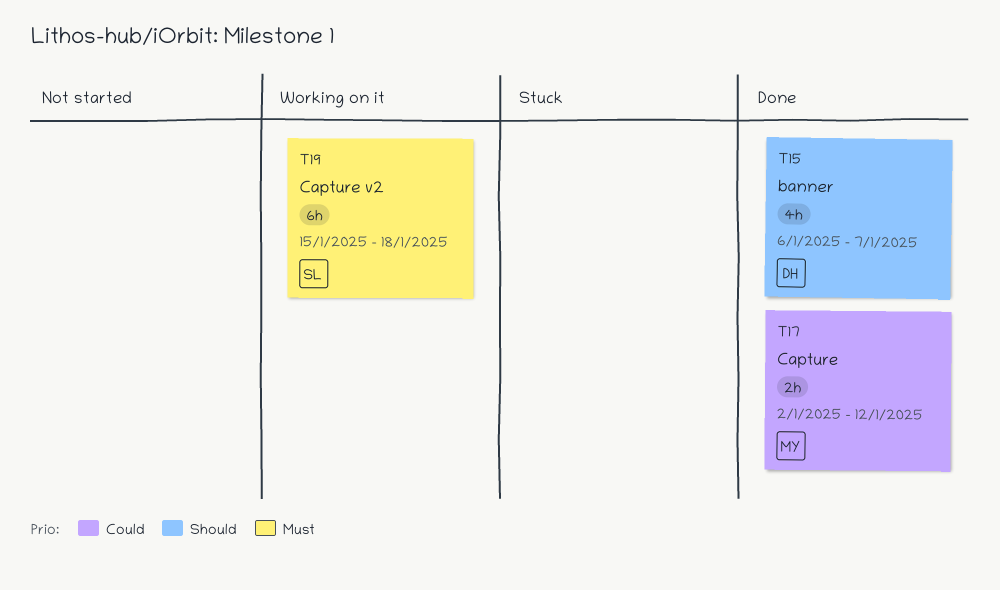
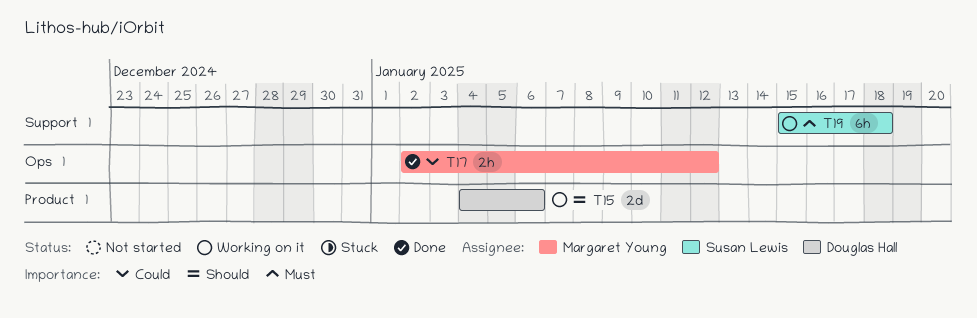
T15, status: Done -> Working on it
T15, estimate: 4h -> 2d
T15, start: Jan 6 -> Jan 4
T15, due: Jan 7 -> Jan 6

